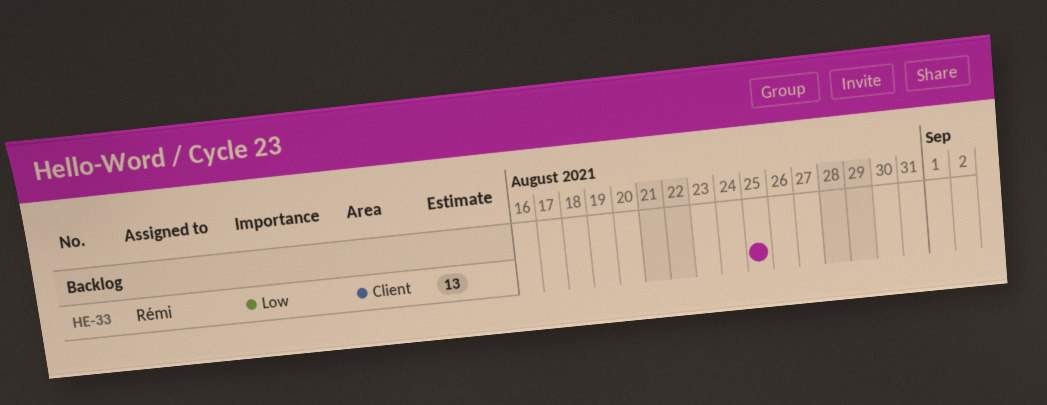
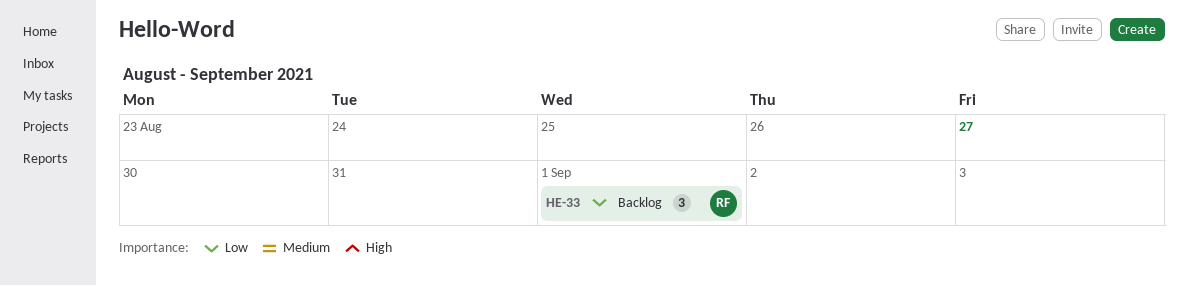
HE-33, estimate: 13 -> 3
HE-33, due: Aug 25 -> Sep 1

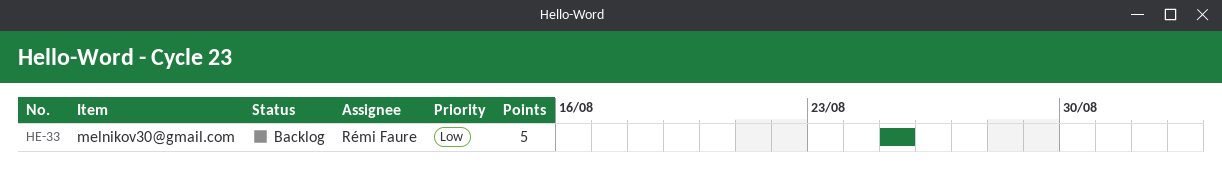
HE-33, estimate: 3 -> 5
HE-33, due: Sep 1 -> Aug 25

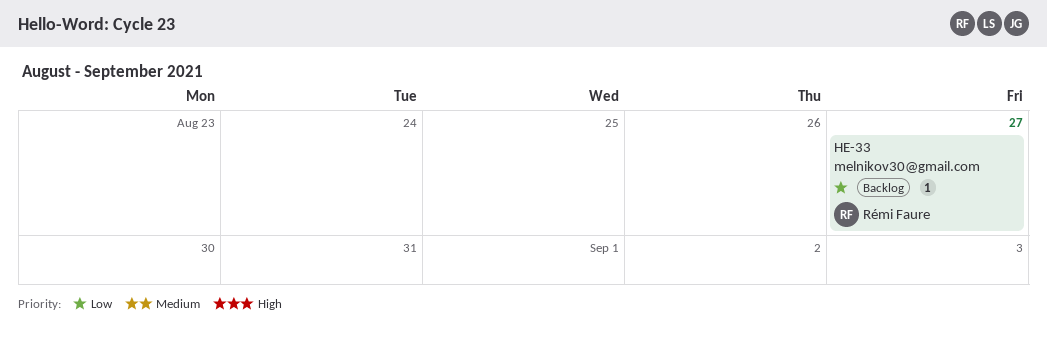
HE-33, estimate: 5 -> 1
HE-33, due: Aug 25 -> Aug 27

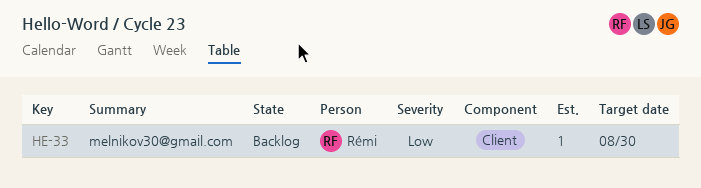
HE-33, due: Aug 27 -> Aug 30

